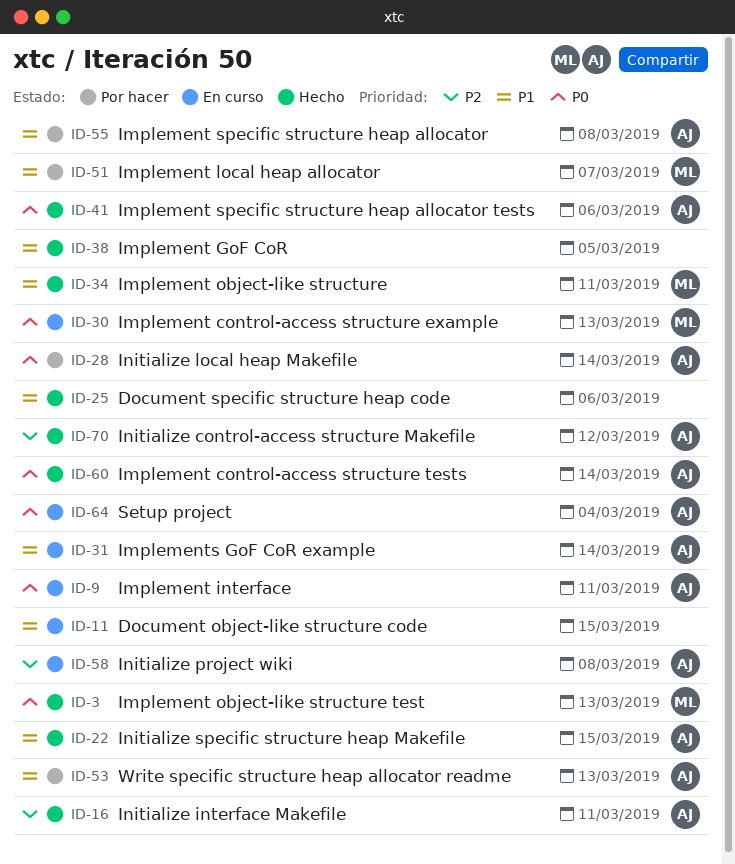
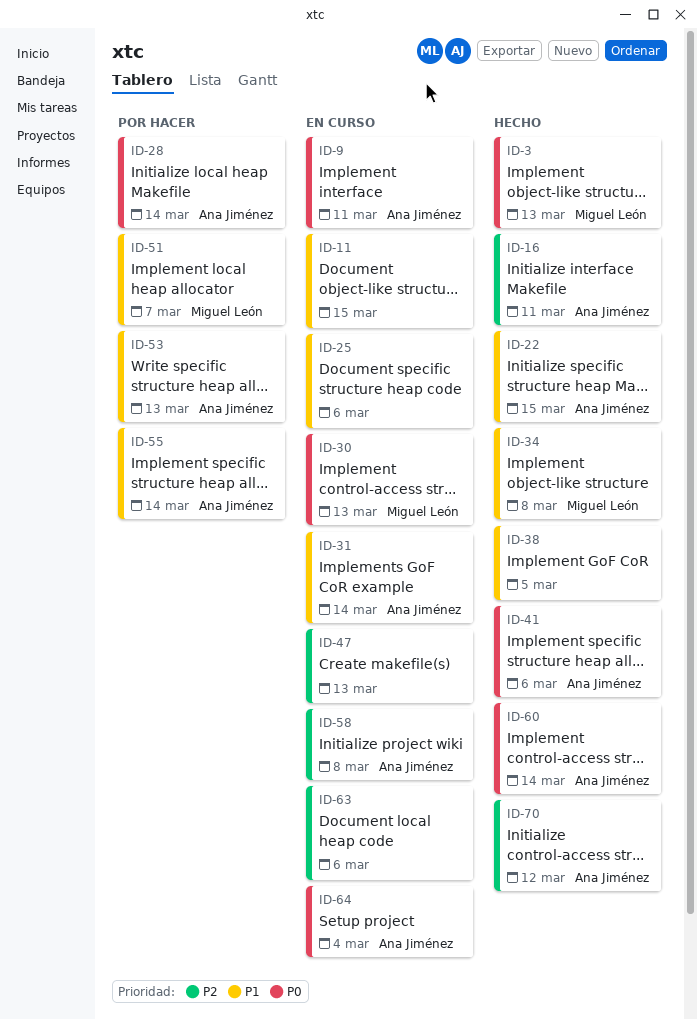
ID-25, status: Hecho -> En curso
ID-34, due: Mar 11 -> Mar 8
ID-47: none -> present
ID-55, due: Mar 8 -> Mar 14
ID-63: none -> present

